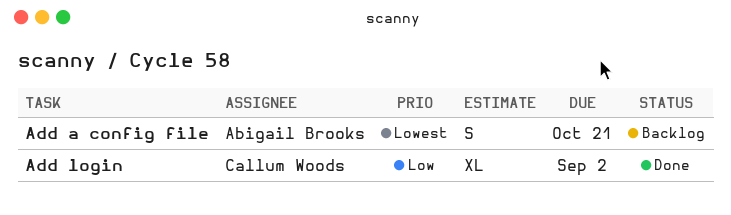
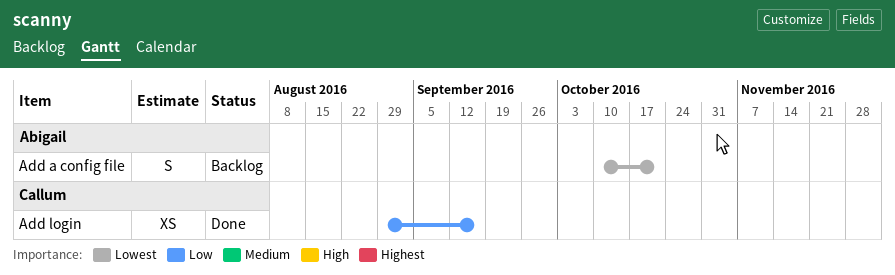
Add login, estimate: XL -> XS
Add login, due: Sep 2 -> Sep 16

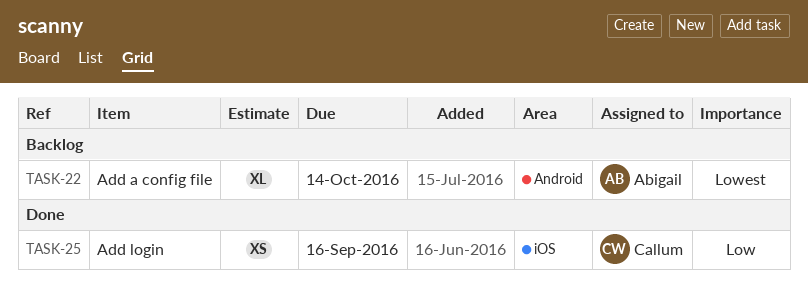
Add a config file, estimate: S -> XL
Add a config file, due: Oct 21 -> Oct 14

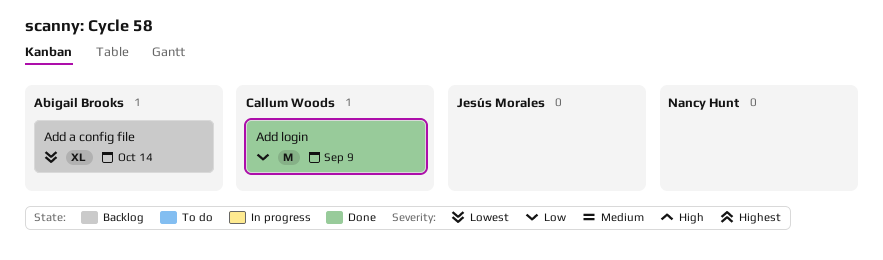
Add login, estimate: XS -> M
Add login, due: Sep 16 -> Sep 9

